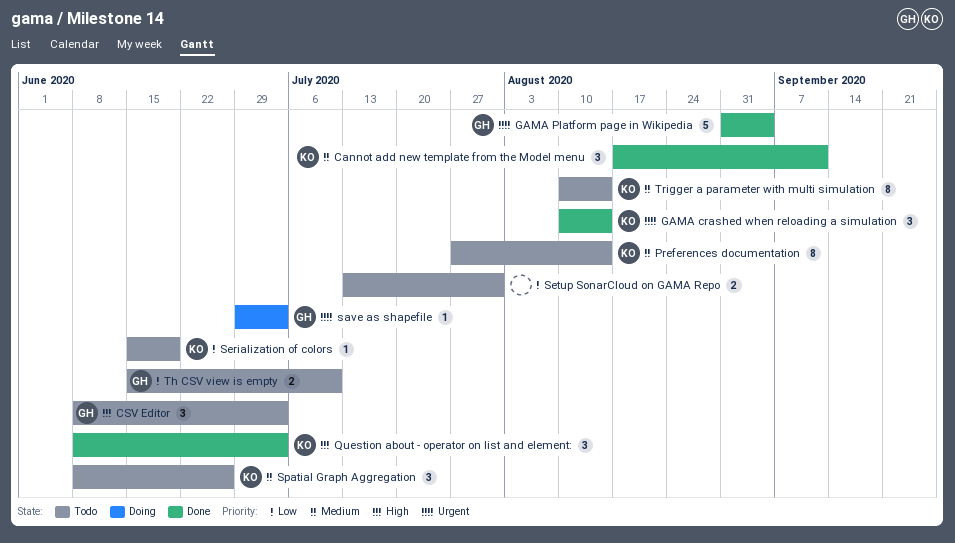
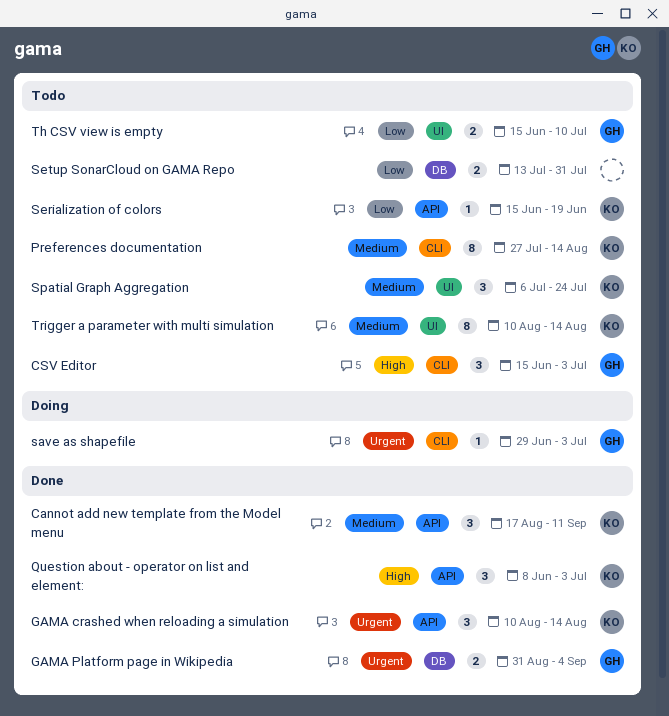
CSV Editor, start: Jun 8 -> Jun 15
GAMA Platform page in Wikipedia, estimate: 5 -> 2
Spatial Graph Aggregation, start: Jun 8 -> Jul 6
Spatial Graph Aggregation, due: Jun 26 -> Jul 24

